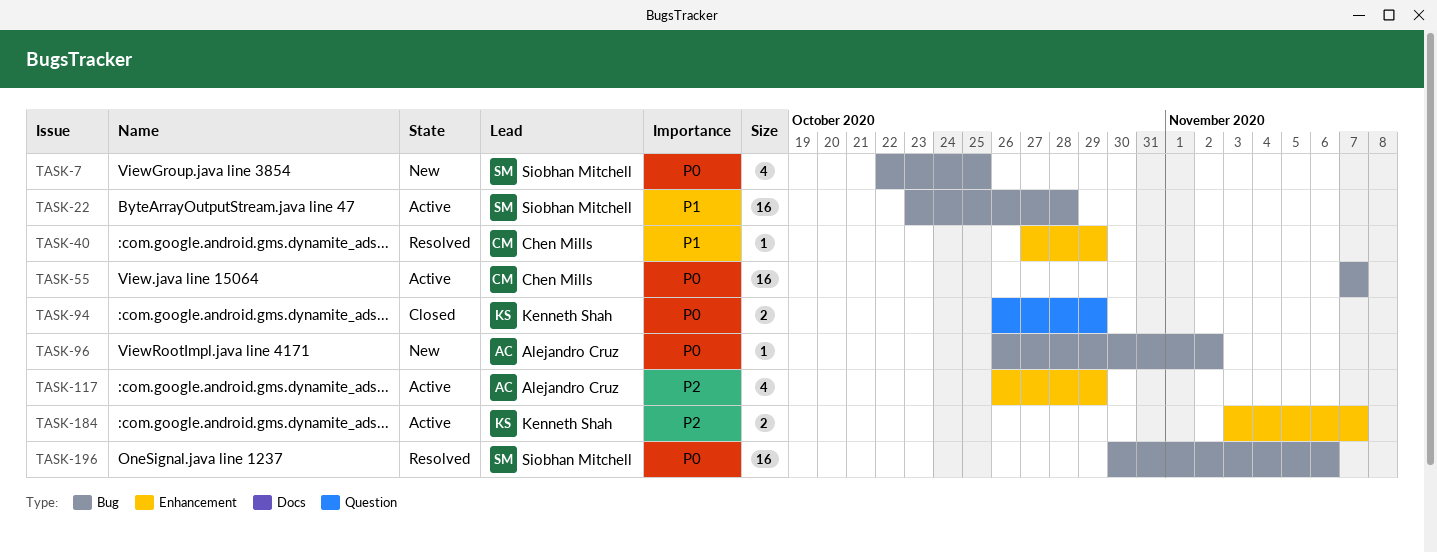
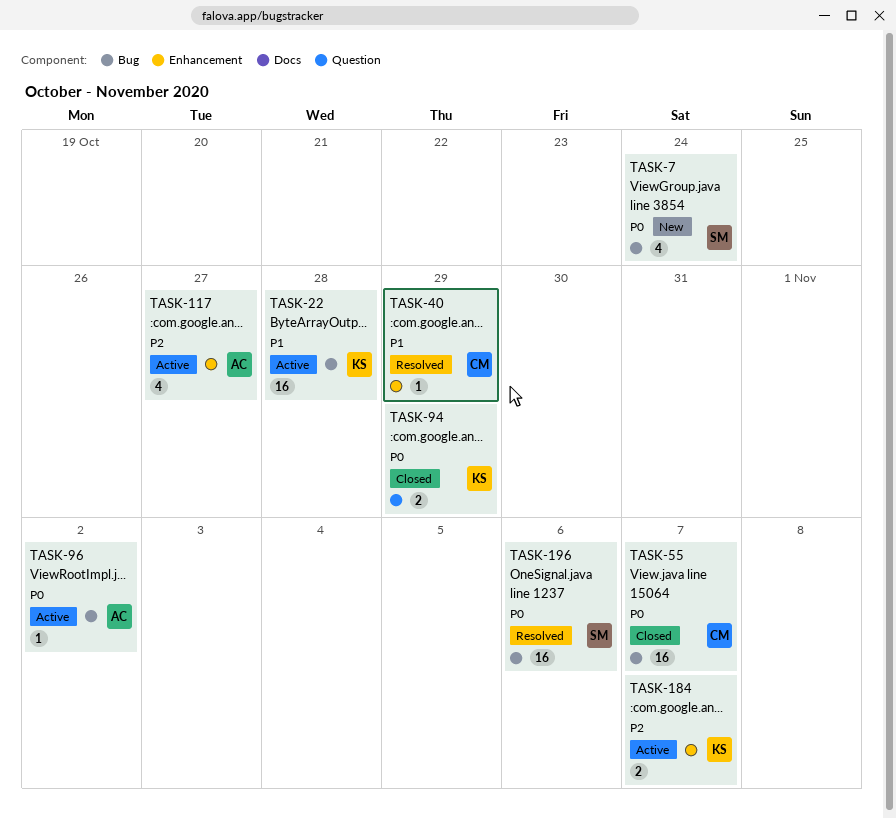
TASK-7, due: Oct 25 -> Oct 24
TASK-22, owner: Siobhan Mitchell -> Kenneth Shah
TASK-55, status: Active -> Closed
TASK-96, status: New -> Active
TASK-117, due: Oct 29 -> Oct 27

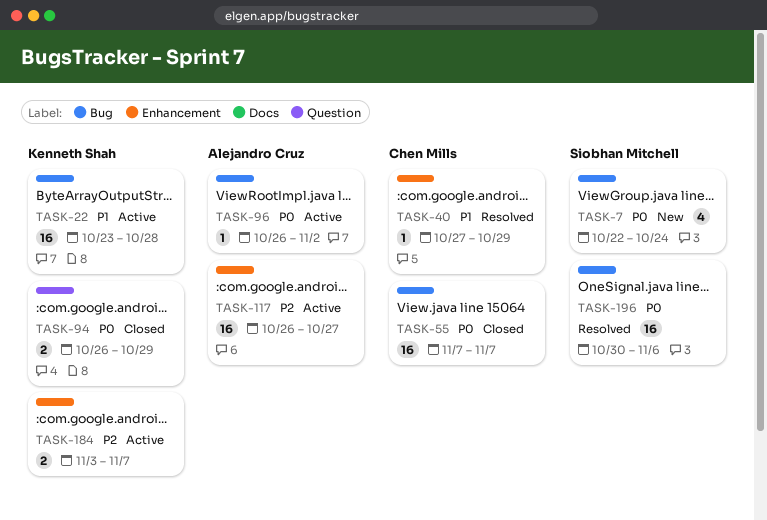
TASK-117, estimate: 4 -> 16

